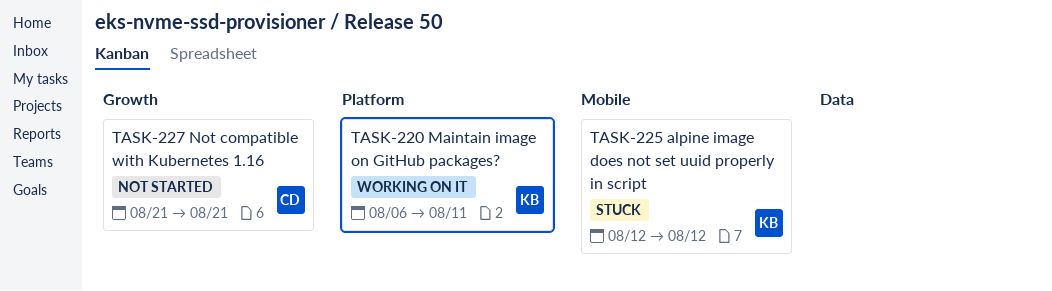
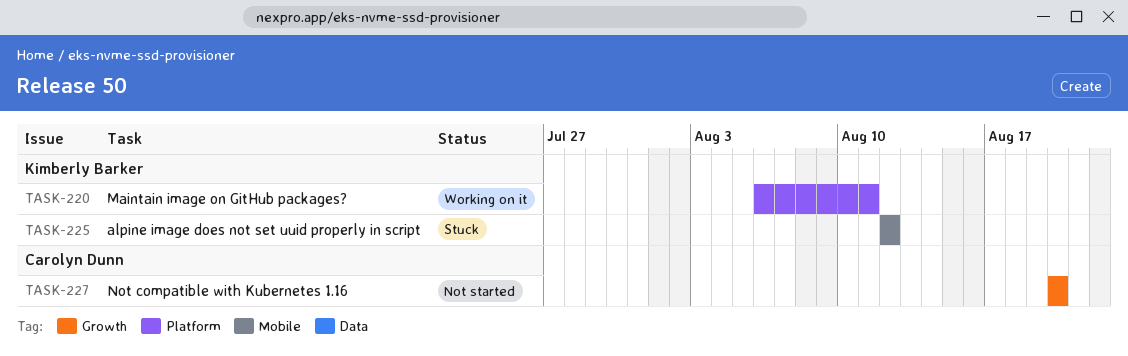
TASK-227, start: Aug 21 -> Aug 20
TASK-227, due: Aug 21 -> Aug 20

